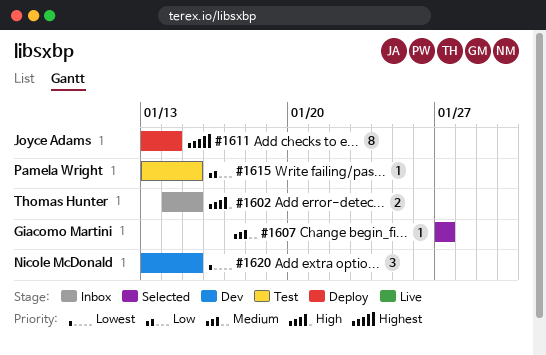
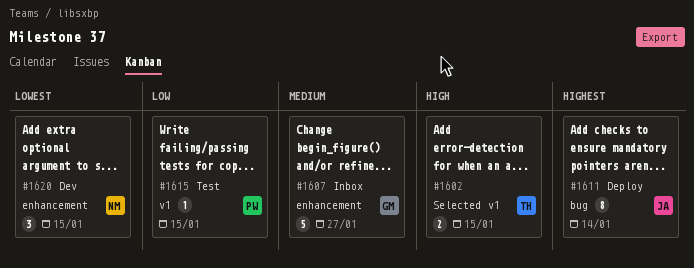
#1602, status: Inbox -> Selected
#1607, status: Selected -> Inbox
#1607, estimate: 1 -> 5

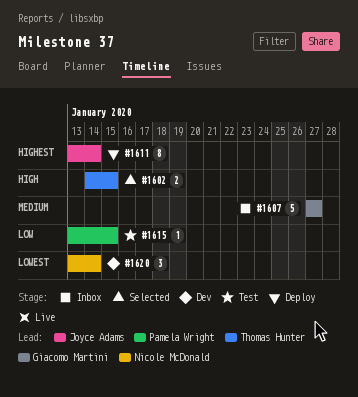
#1620, due: Jan 15 -> Jan 14

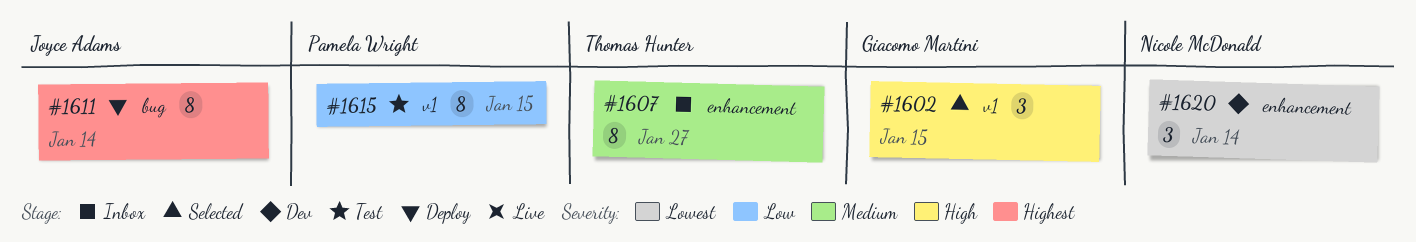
#1602, owner: Thomas Hunter -> Giacomo Martini
#1602, estimate: 2 -> 3
#1607, owner: Giacomo Martini -> Thomas Hunter
#1607, estimate: 5 -> 8
#1615, estimate: 1 -> 8

